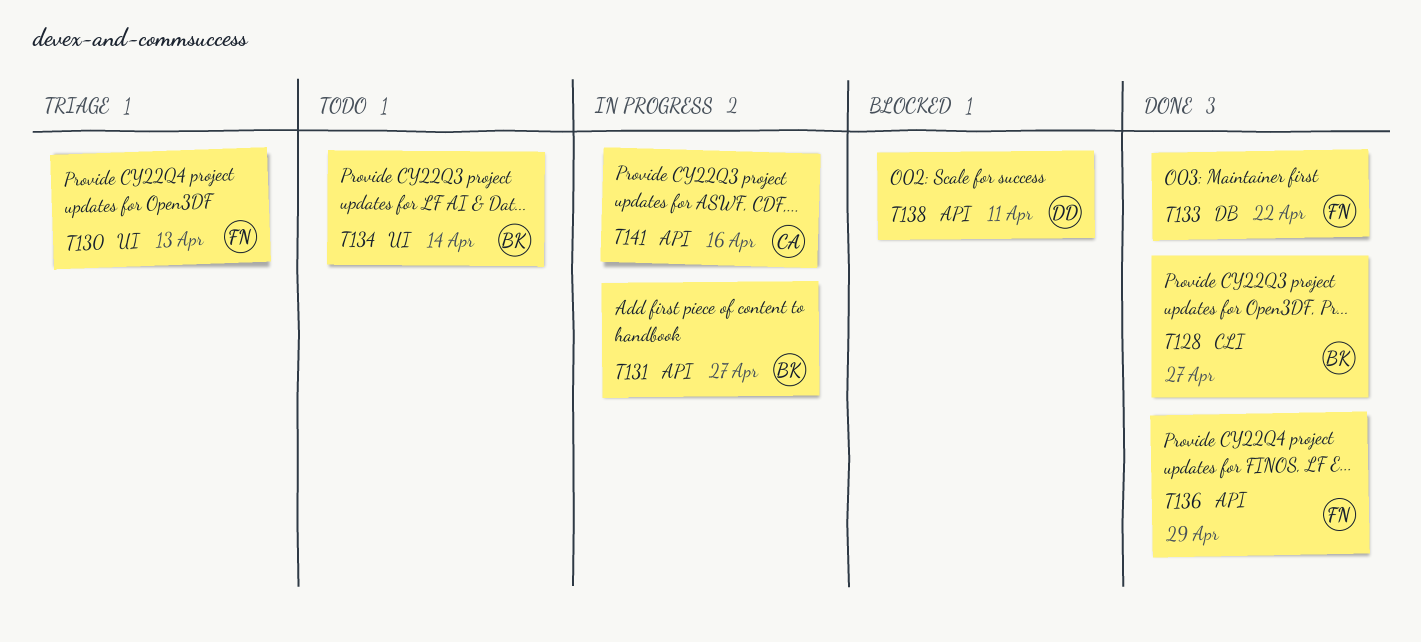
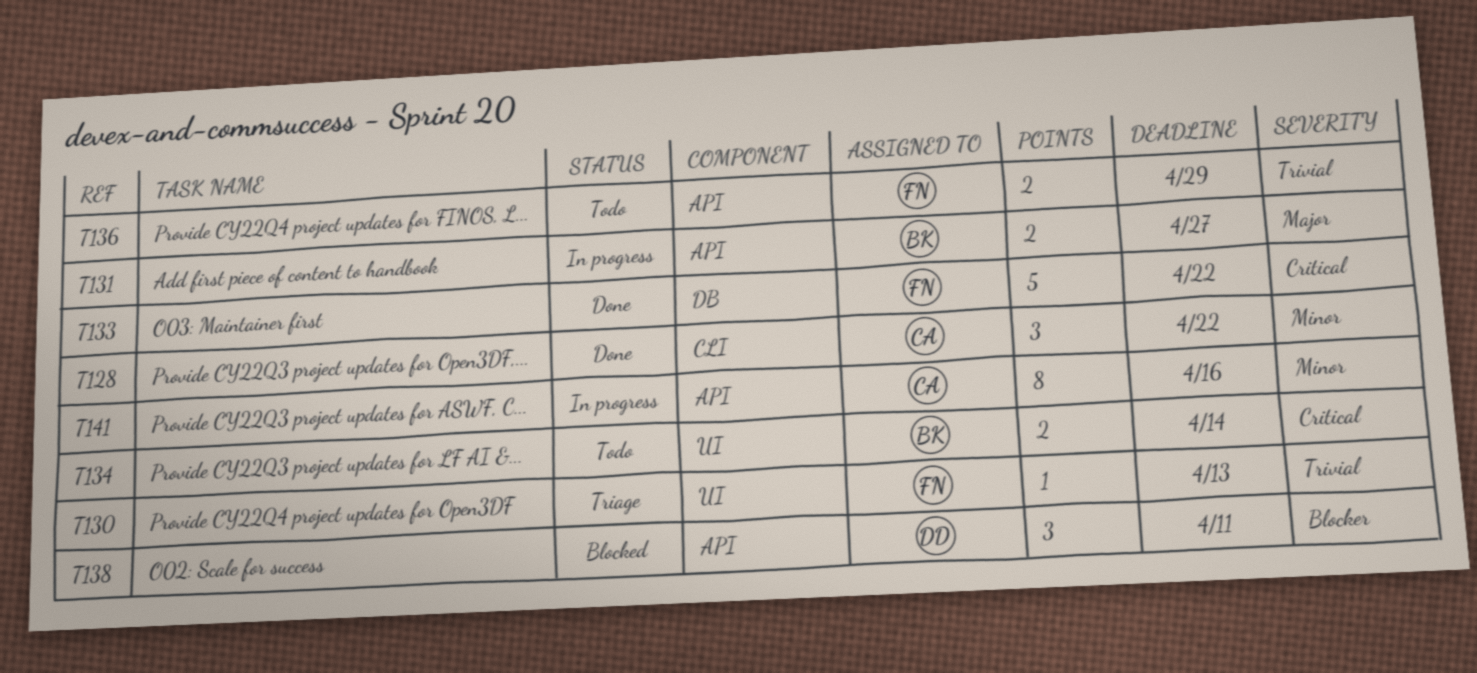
T128, owner: BK -> CA
T128, due: Apr 27 -> Apr 22
T136, status: Done -> Todo

